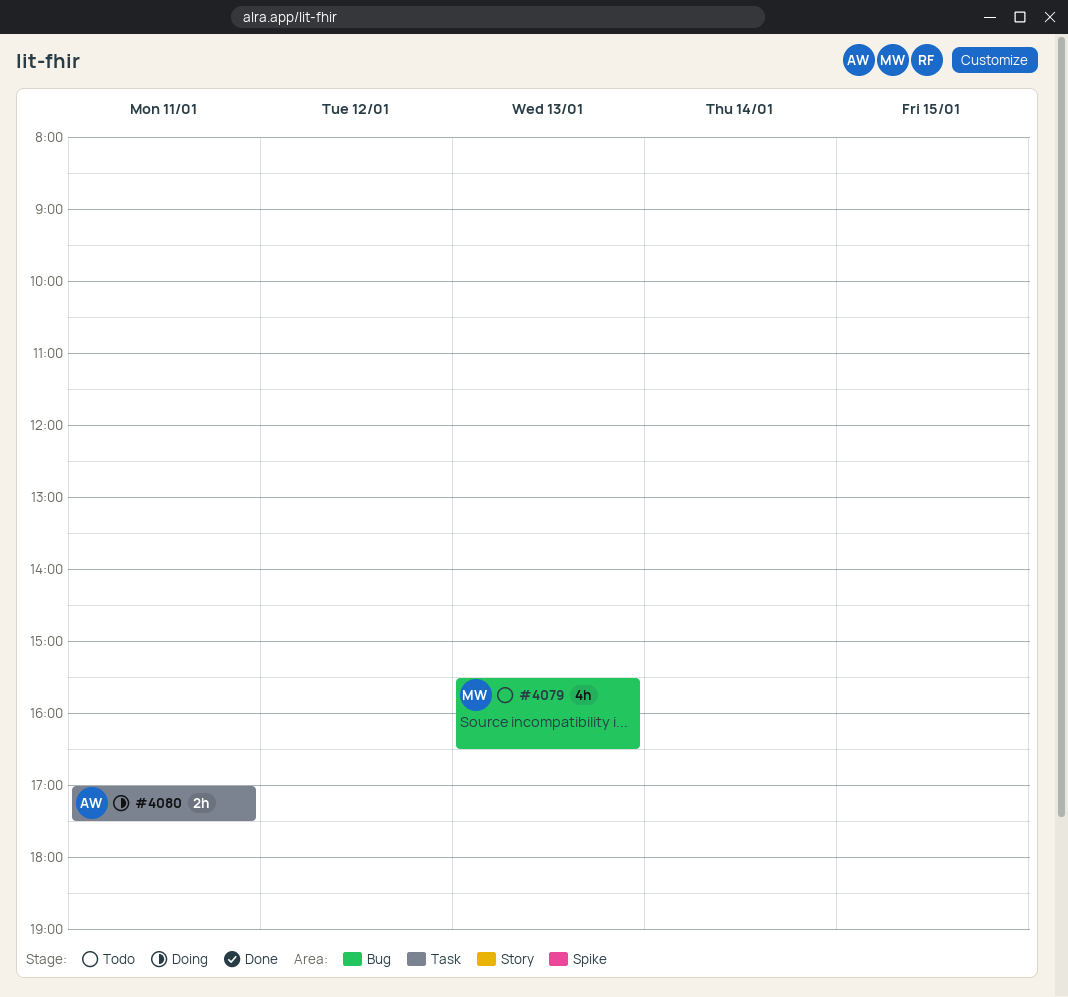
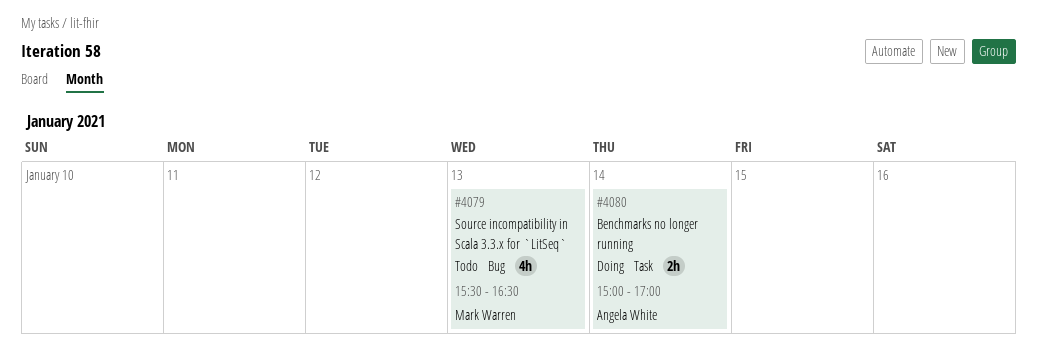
#4080, day: Jan 11 -> Jan 14
#4080, begins: 17:00 -> 15:00
#4080, ends: 17:30 -> 17:00

